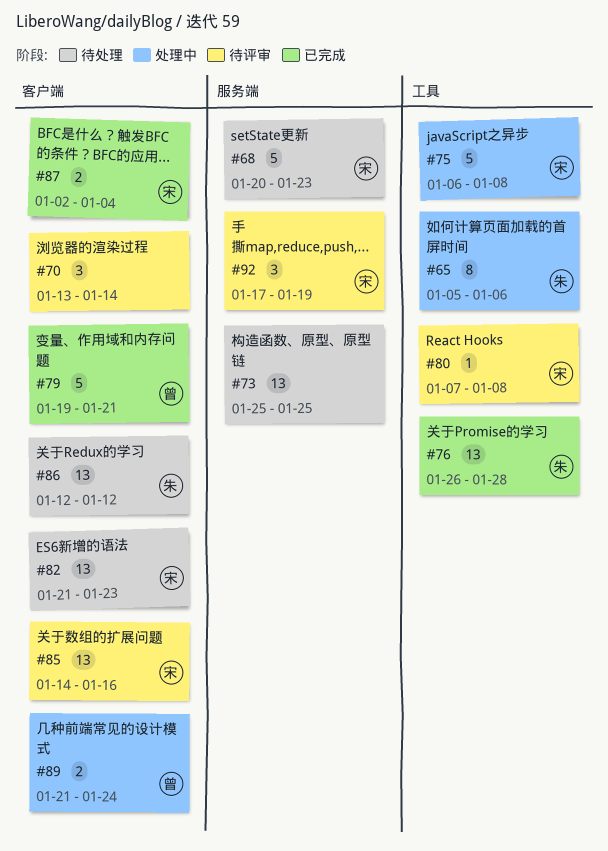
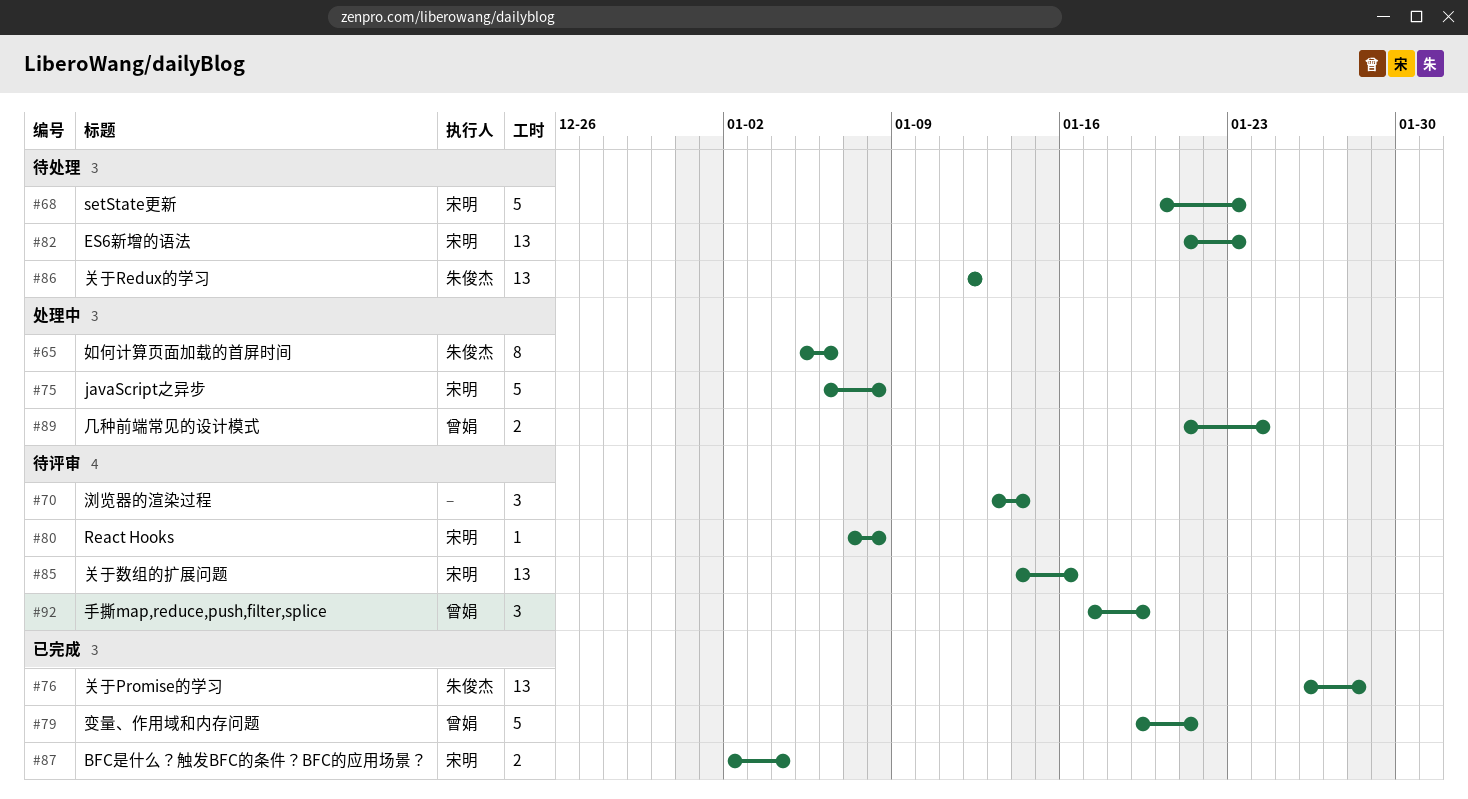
#73: present -> none
#92, owner: 宋明 -> 曾娟

